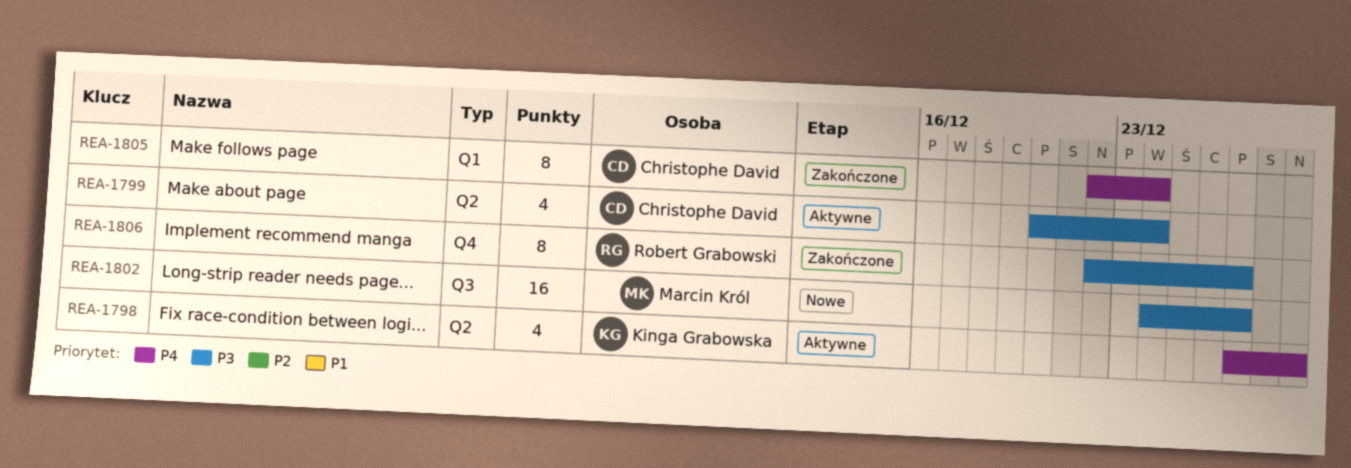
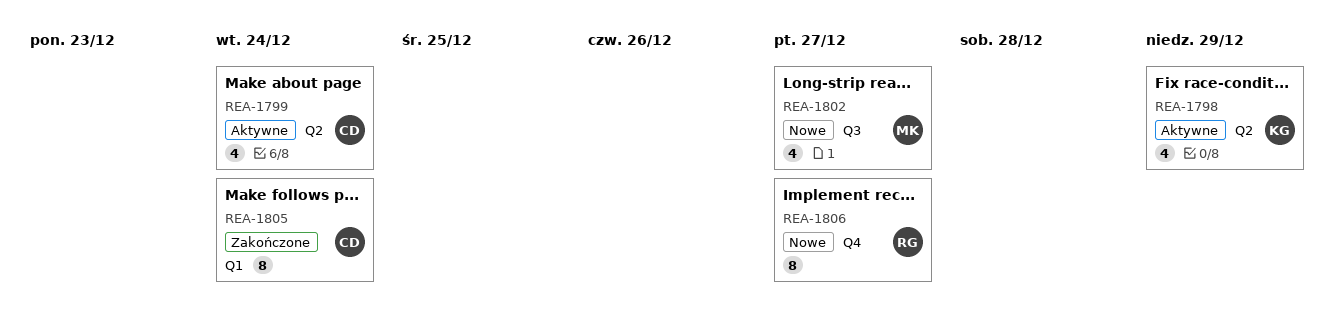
REA-1802, estimate: 16 -> 4
REA-1806, status: Zakończone -> Nowe

